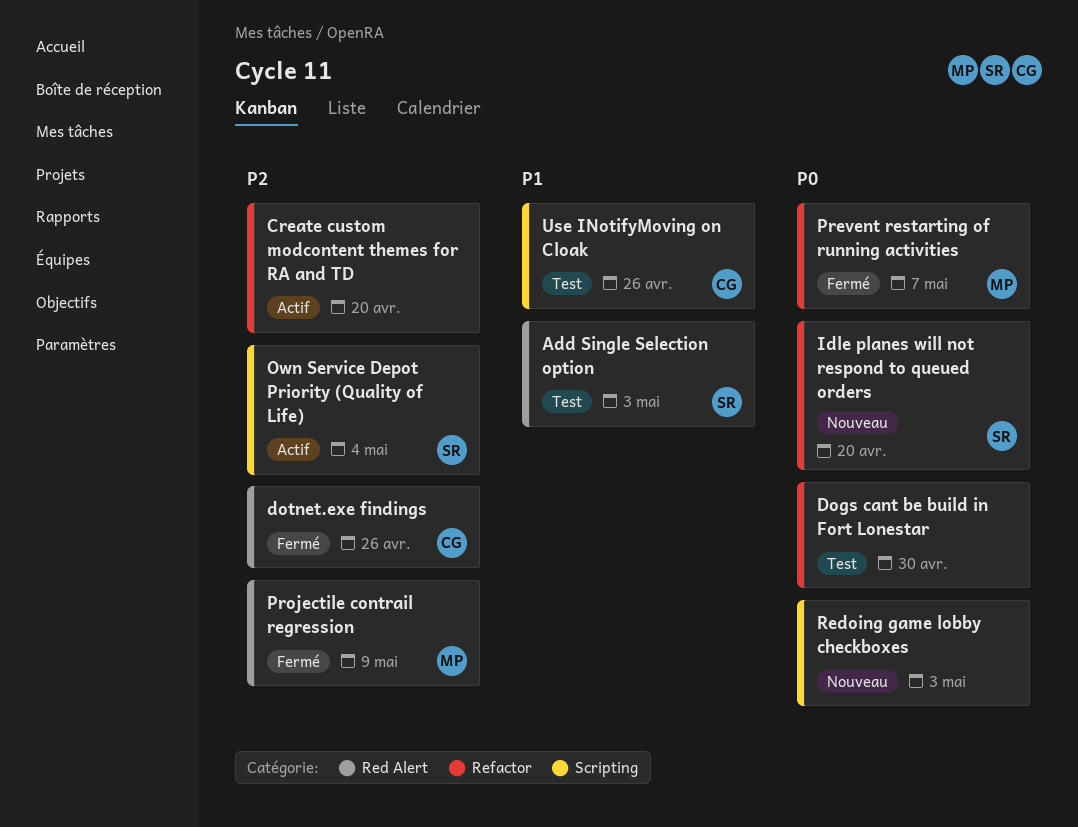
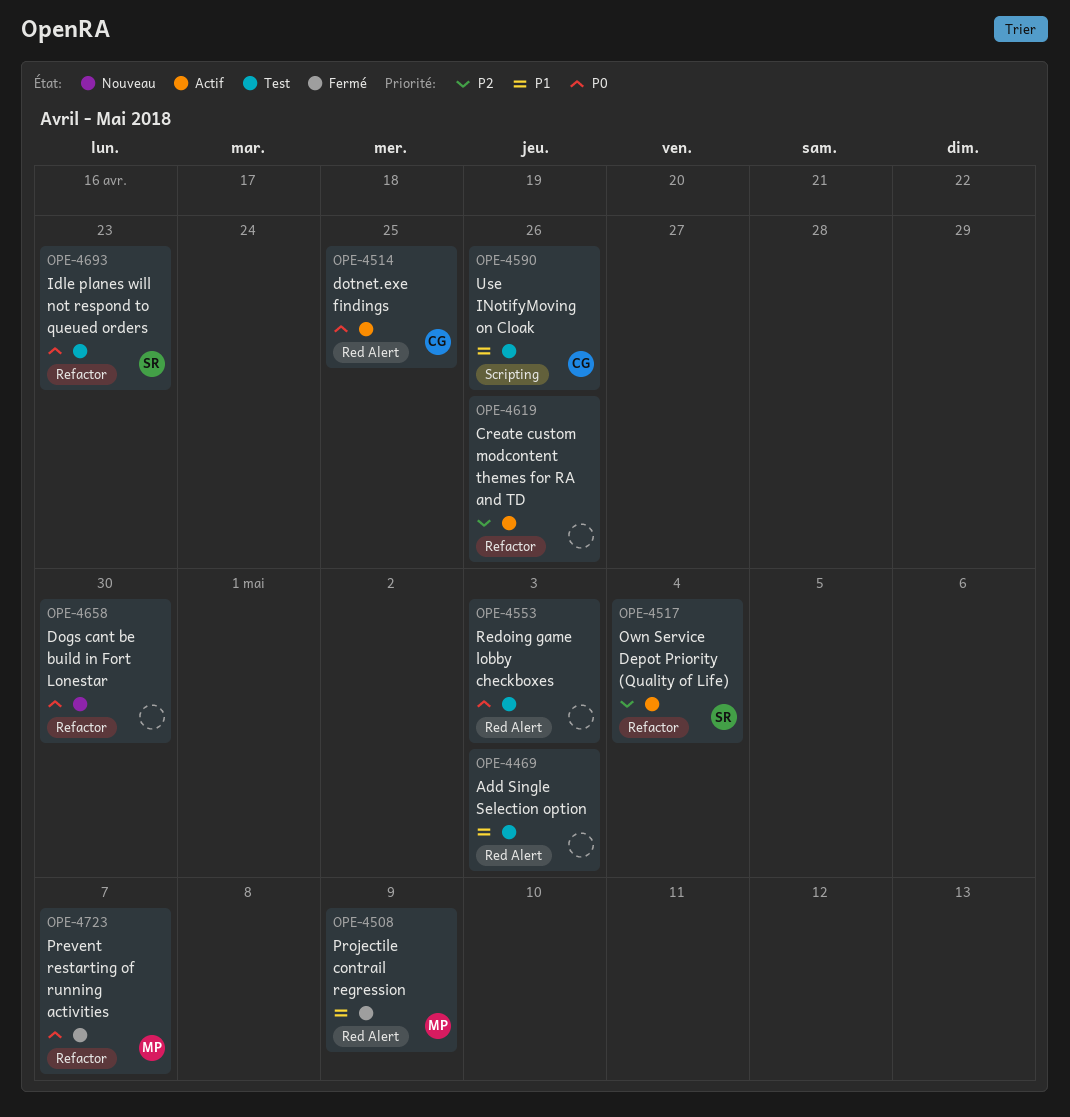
Add Single Selection option, owner: SR -> none
Create custom modcontent themes for RA and TD, due: Apr 20 -> Apr 26
Dogs cant be build in Fort Lonestar, status: Test -> Nouveau
dotnet.exe findings, status: Fermé -> Actif
dotnet.exe findings, priority: P2 -> P0
dotnet.exe findings, due: Apr 26 -> Apr 25
Idle planes will not respond to queued orders, status: Nouveau -> Test
Idle planes will not respond to queued orders, due: Apr 20 -> Apr 23
Own Service Depot Priority (Quality of Life), label: Scripting -> Refactor
Projectile contrail regression, priority: P2 -> P1
Redoing game lobby checkboxes, status: Nouveau -> Test
Redoing game lobby checkboxes, label: Scripting -> Red Alert

